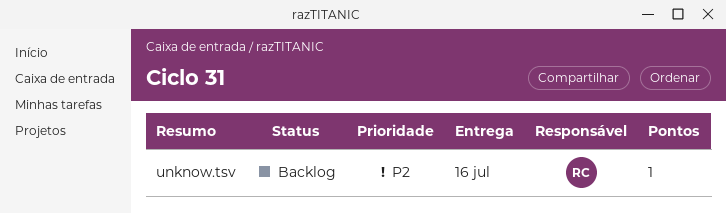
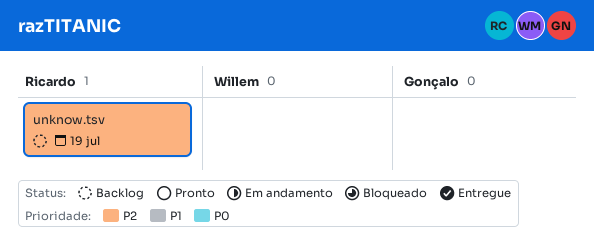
unknow.tsv, due: Jul 16 -> Jul 19

